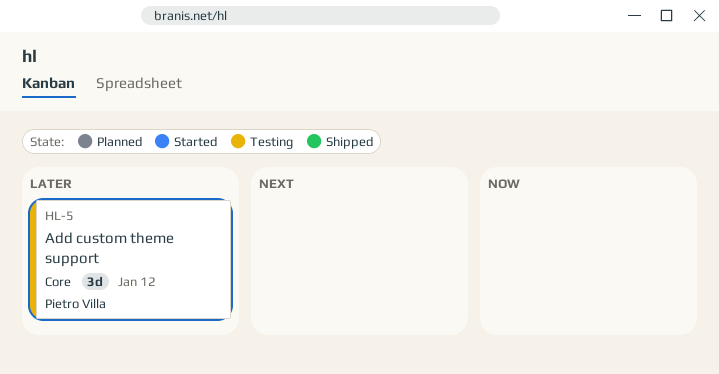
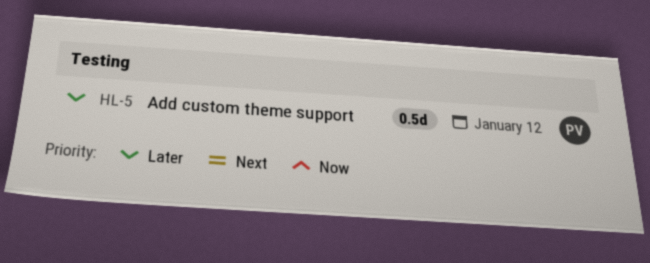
HL-5, estimate: 3d -> 0.5d

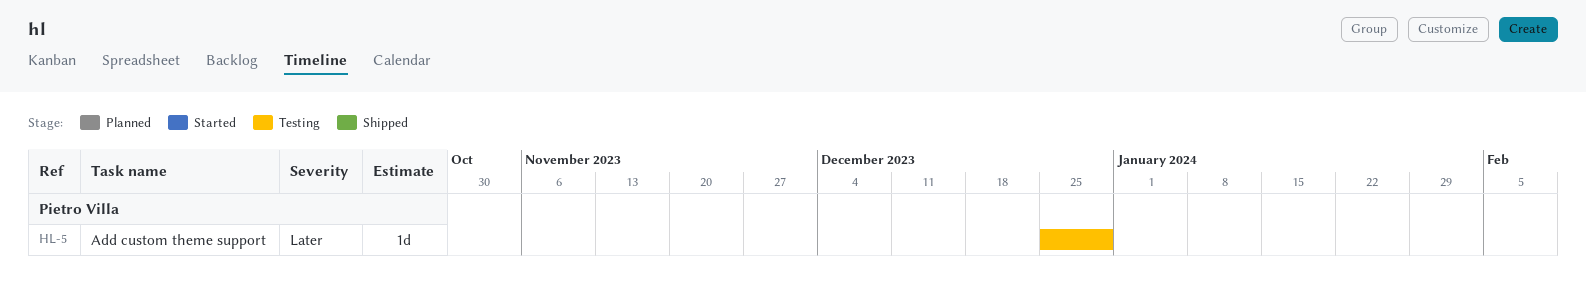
HL-5, estimate: 0.5d -> 1d
HL-5, due: Jan 12 -> Dec 29

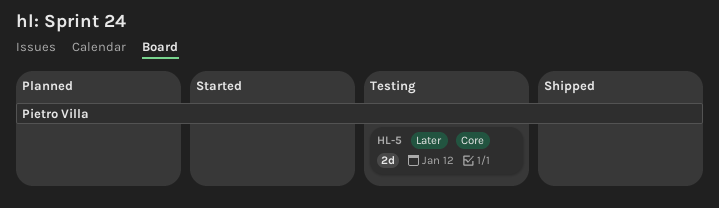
HL-5, estimate: 1d -> 2d
HL-5, due: Dec 29 -> Jan 12

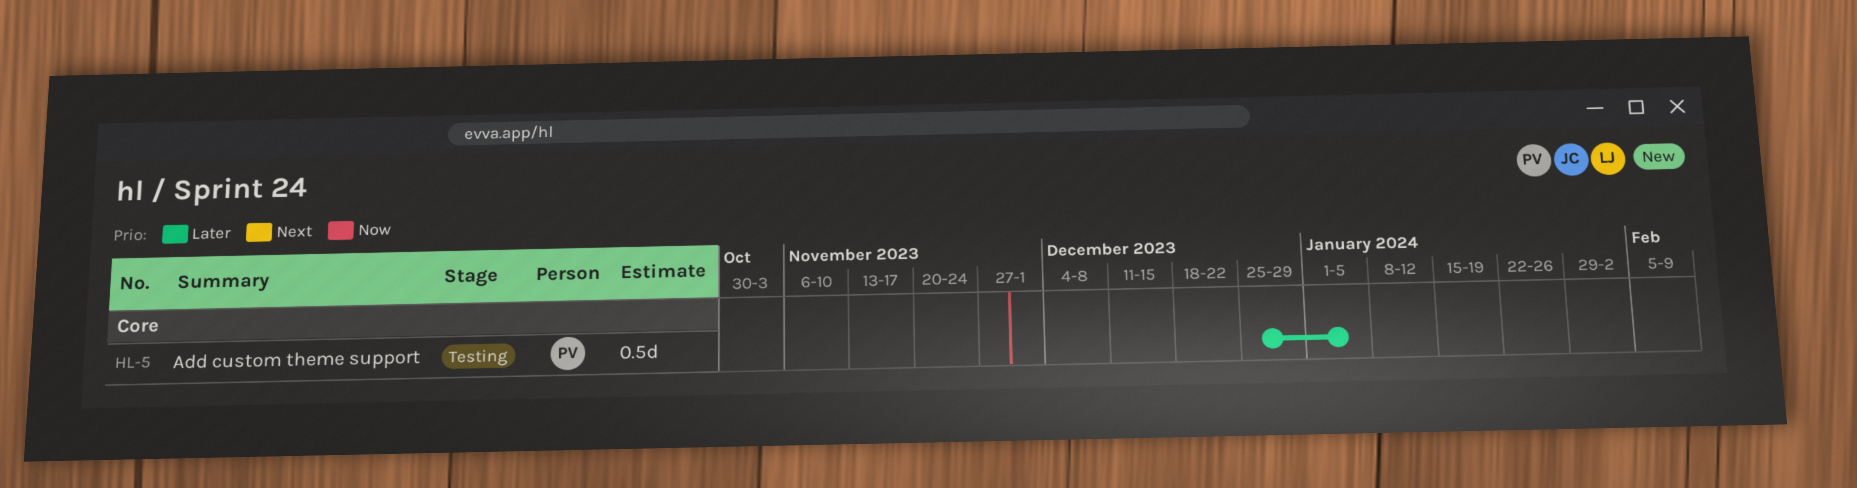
HL-5, estimate: 2d -> 0.5d
HL-5, due: Jan 12 -> Jan 5

